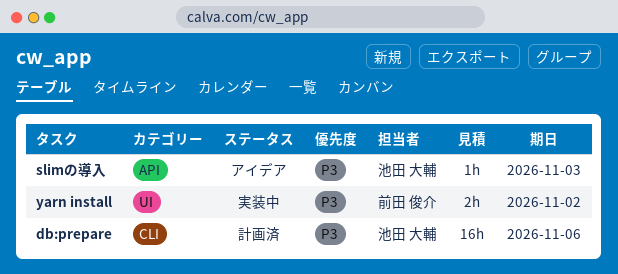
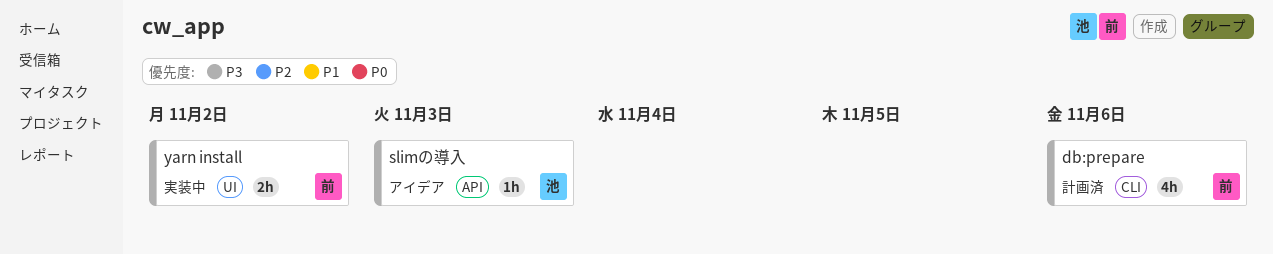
db:prepare, owner: 池田 大輔 -> 前田 俊介
db:prepare, estimate: 16h -> 4h

